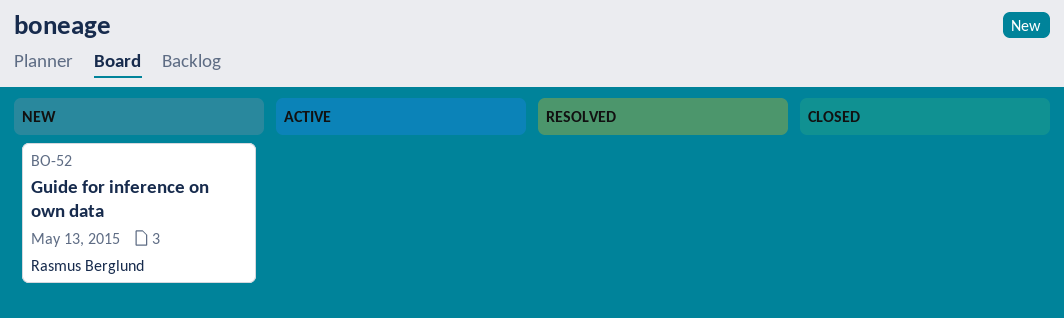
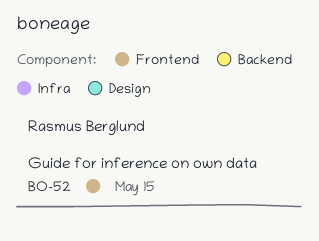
BO-52, due: May 13 -> May 15

